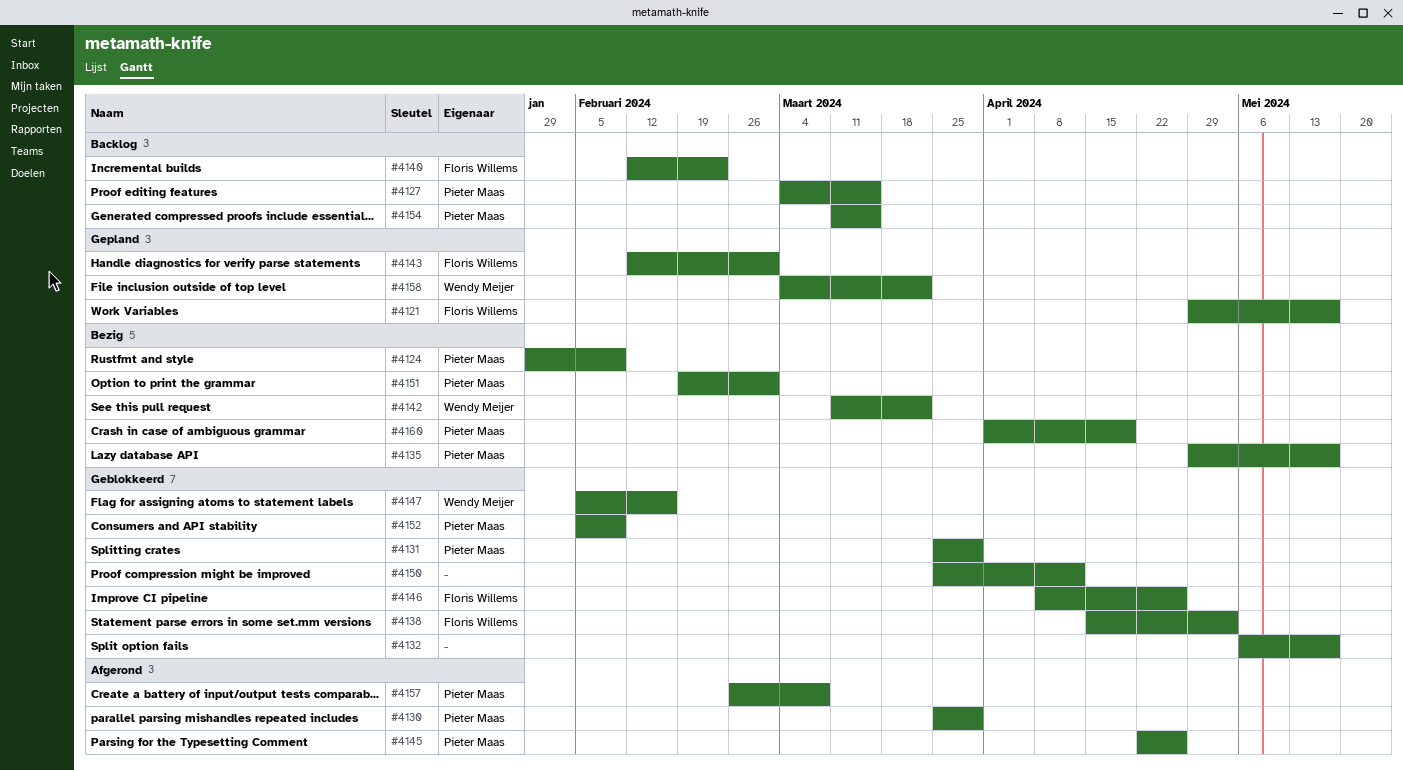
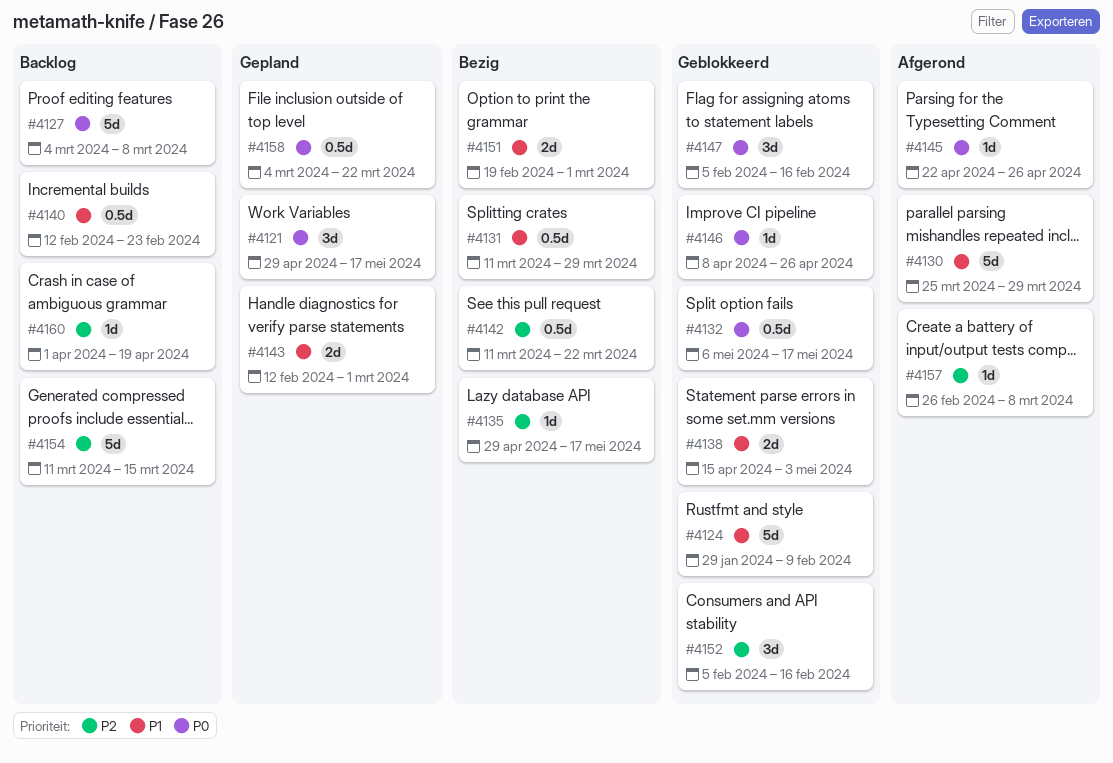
#4124, status: Bezig -> Geblokkeerd
#4127, due: Mar 15 -> Mar 8
#4131, status: Geblokkeerd -> Bezig
#4131, start: Mar 25 -> Mar 11
#4150: present -> none
#4152, due: Feb 9 -> Feb 16
#4160, status: Bezig -> Backlog

